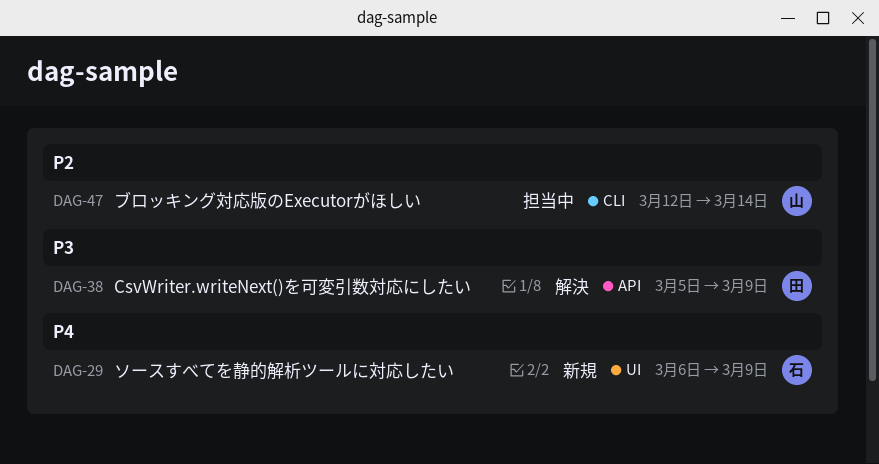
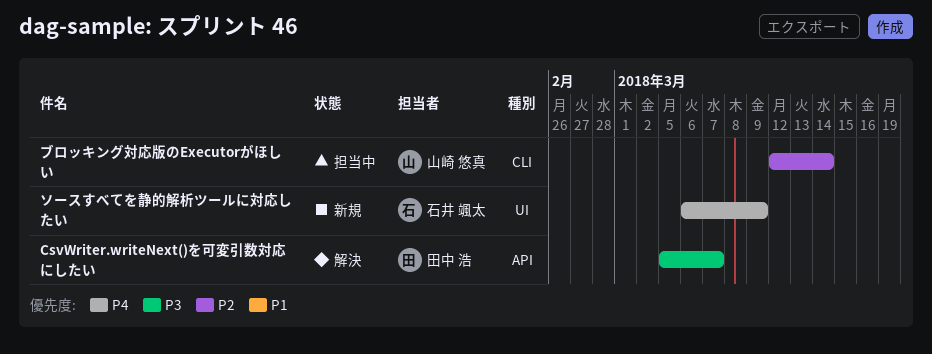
CsvWriter.writeNext()を可変引数対応にしたい, due: Mar 9 -> Mar 7

